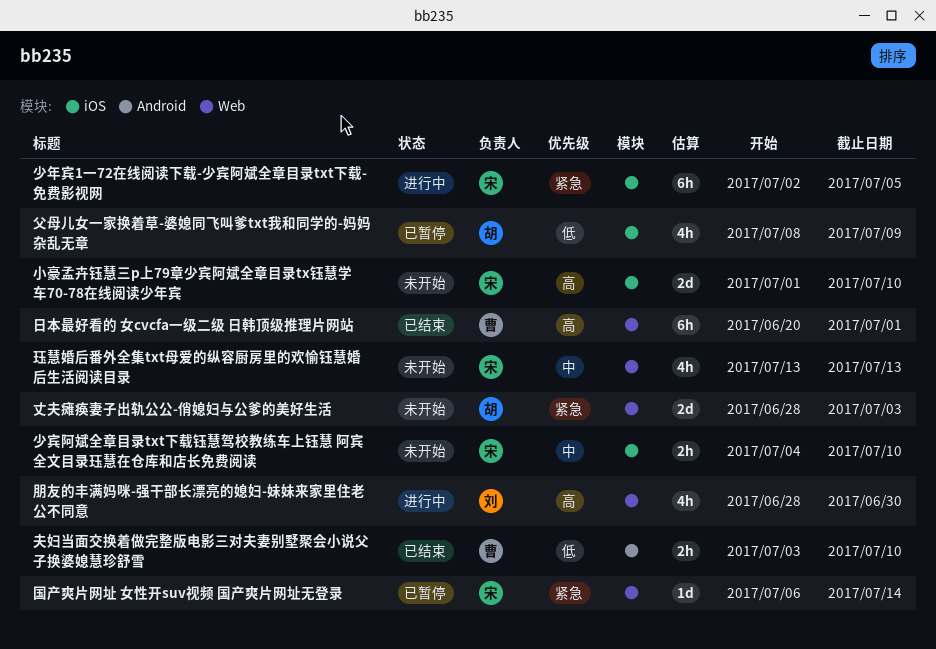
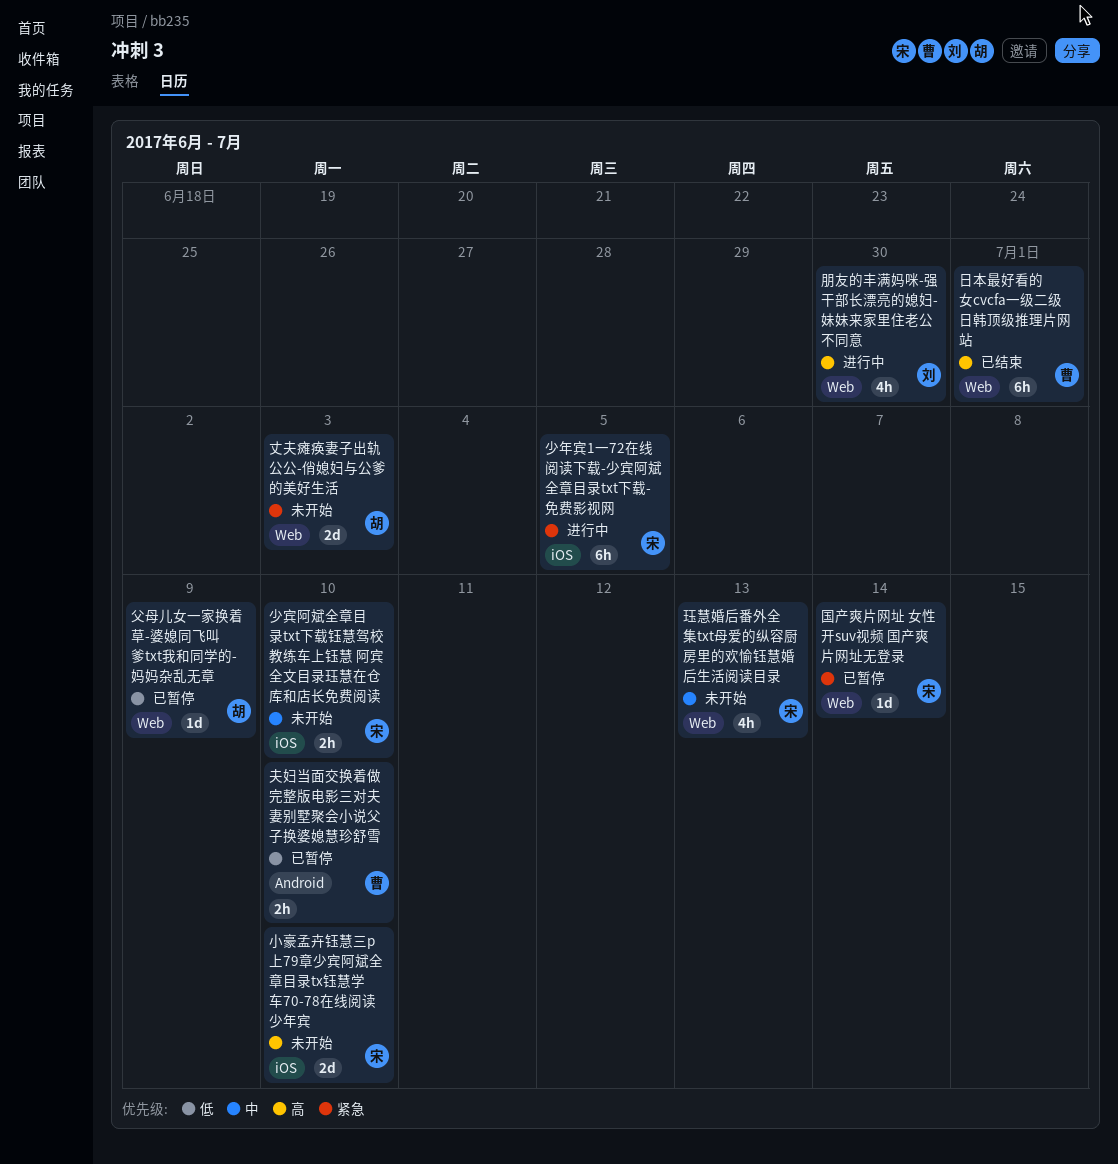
夫妇当面交换着做完整版电影三对夫妻别墅聚会小说父子换婆媳慧珍舒雪, status: 已结束 -> 已暂停
父母儿女一家换着草-婆媳同飞叫爹txt我和同学的-妈妈杂乱无章, label: iOS -> Web
父母儿女一家换着草-婆媳同飞叫爹txt我和同学的-妈妈杂乱无章, estimate: 4h -> 1d

